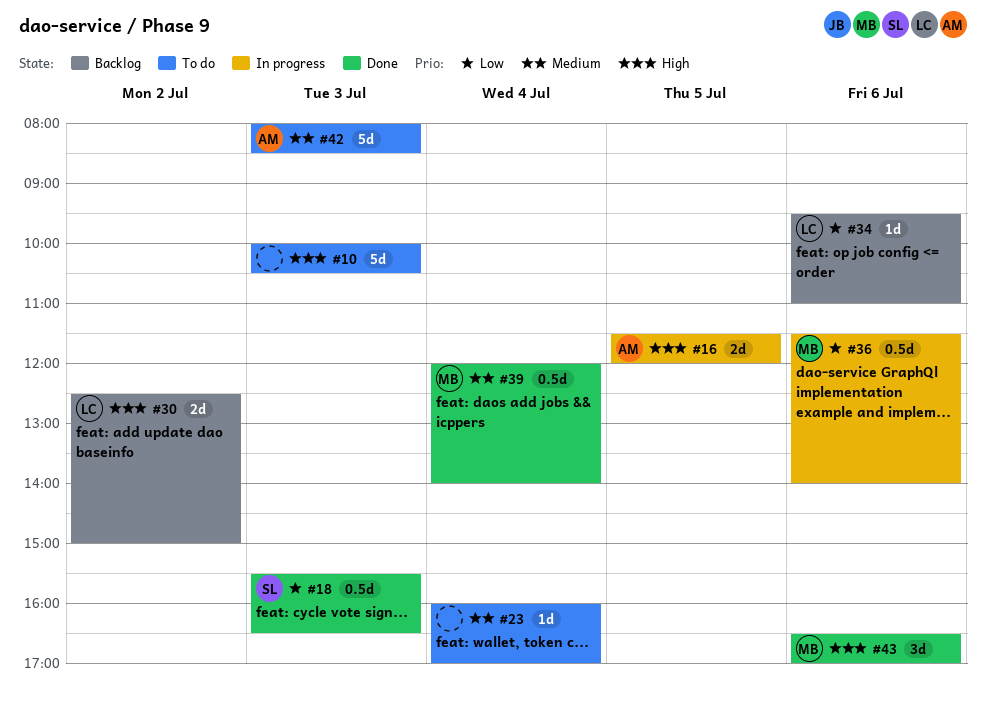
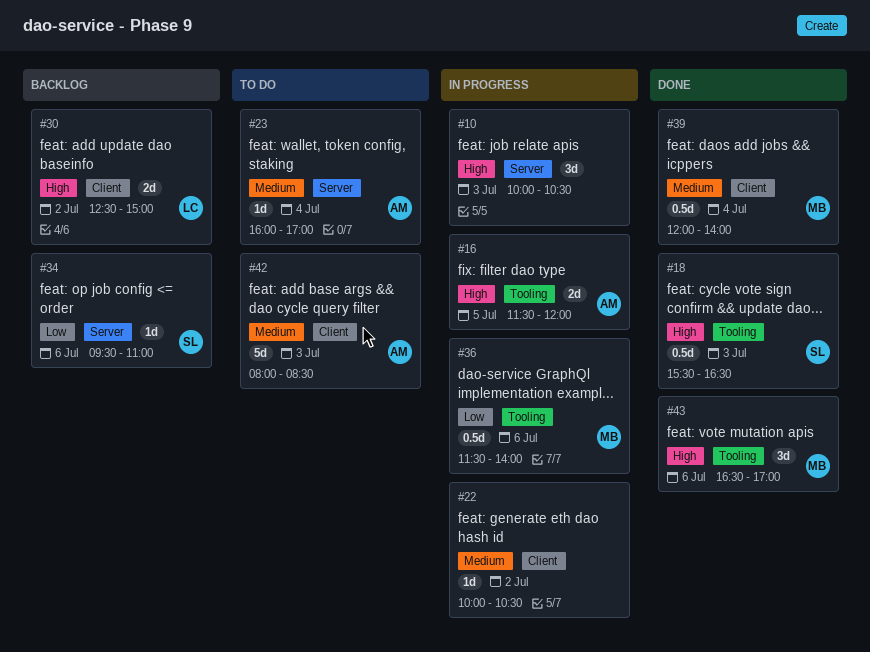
#10, status: To do -> In progress
#10, estimate: 5d -> 3d
#18, priority: Low -> High
#22: none -> present
#23, owner: none -> AM
#34, owner: LC -> SL

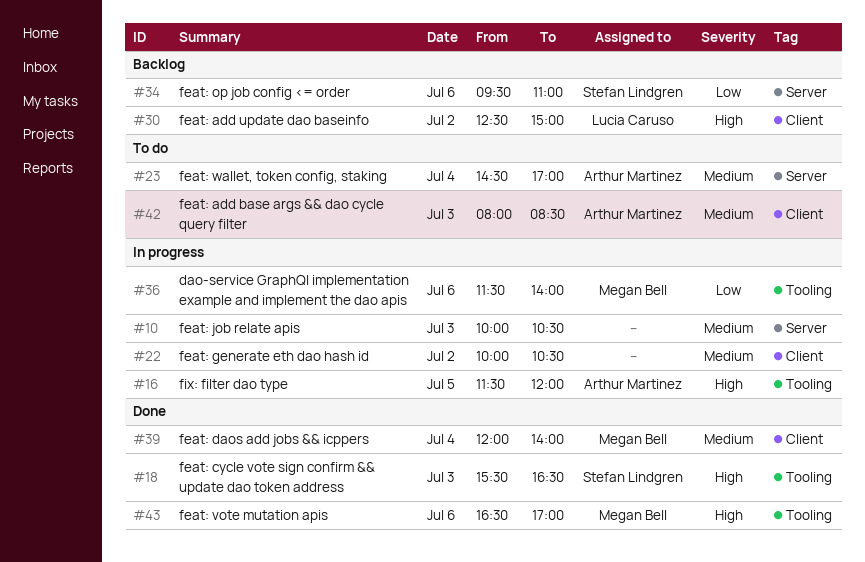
#10, priority: High -> Medium
#23, begins: 16:00 -> 14:30

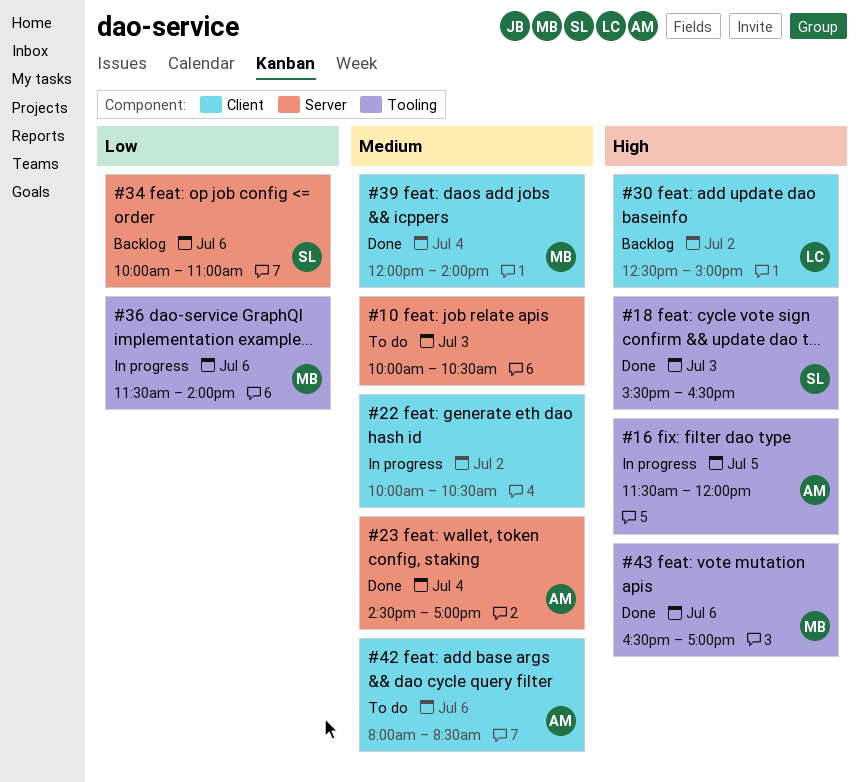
#10, status: In progress -> To do
#23, status: To do -> Done
#34, begins: 09:30 -> 10:00
#42, day: Jul 3 -> Jul 6

